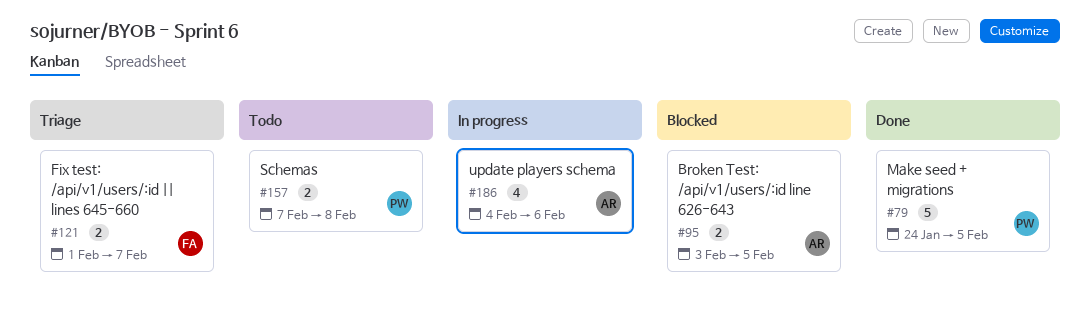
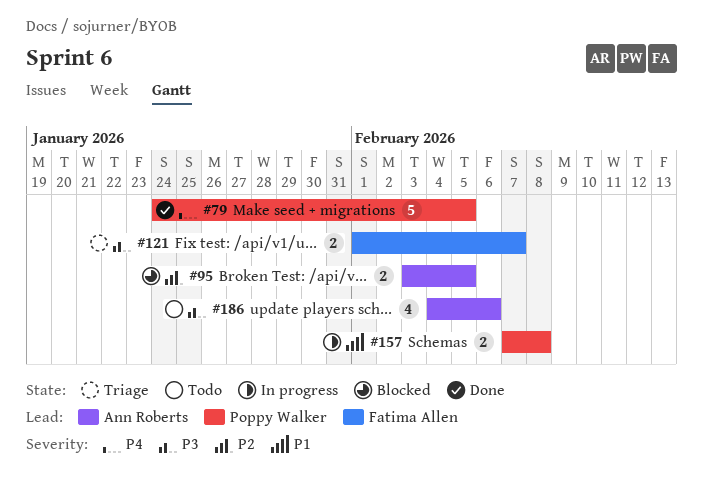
#157, status: Todo -> In progress
#186, status: In progress -> Todo

